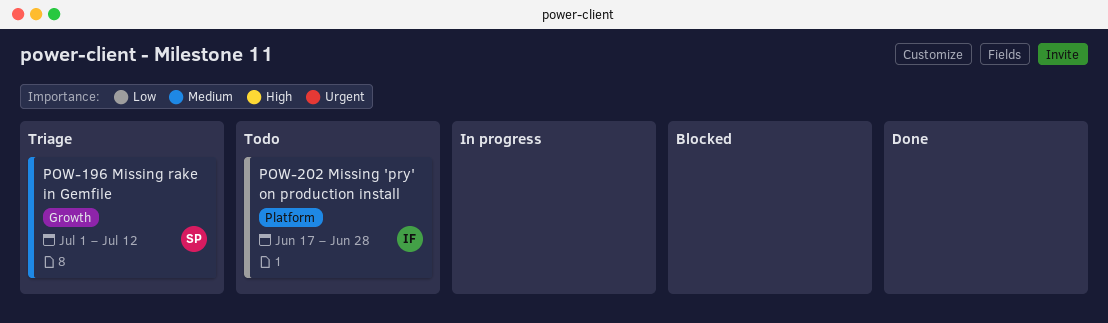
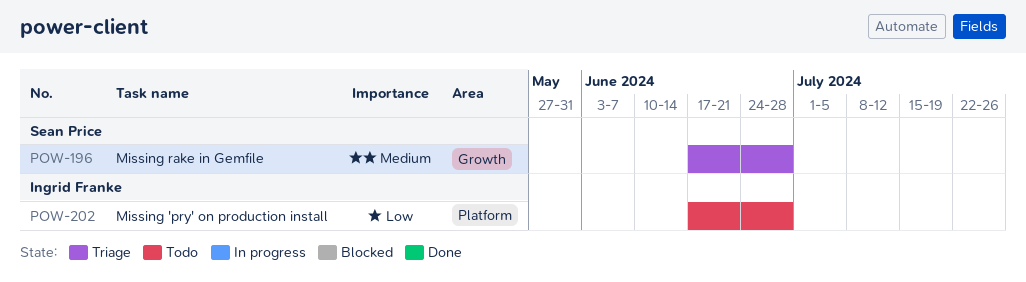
POW-196, start: Jul 1 -> Jun 17
POW-196, due: Jul 12 -> Jun 28

